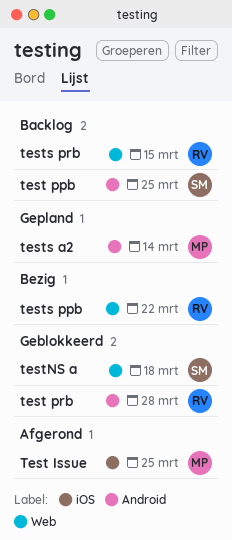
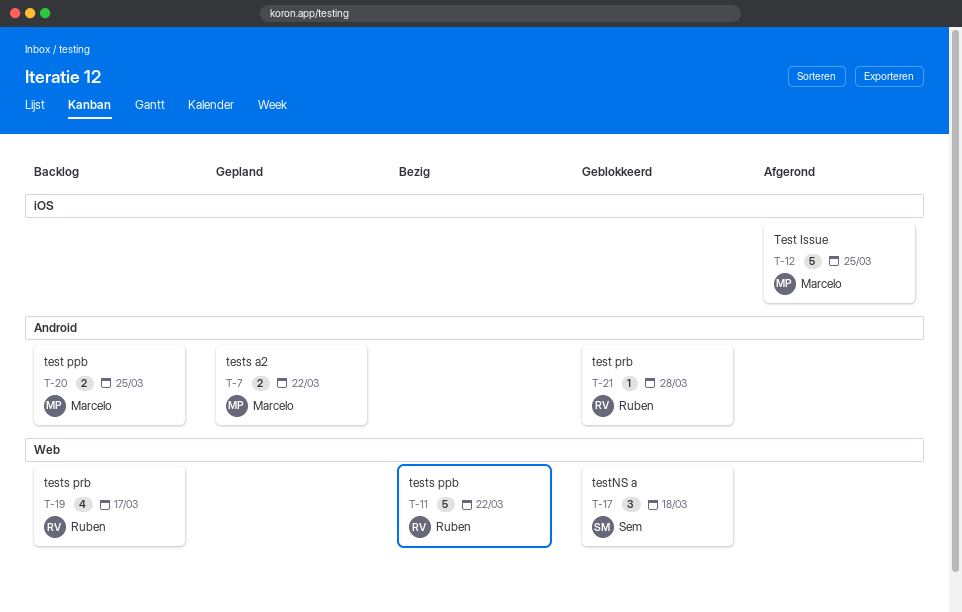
test ppb, owner: Sem -> Marcelo
tests a2, due: Mar 14 -> Mar 22
tests prb, due: Mar 15 -> Mar 17

